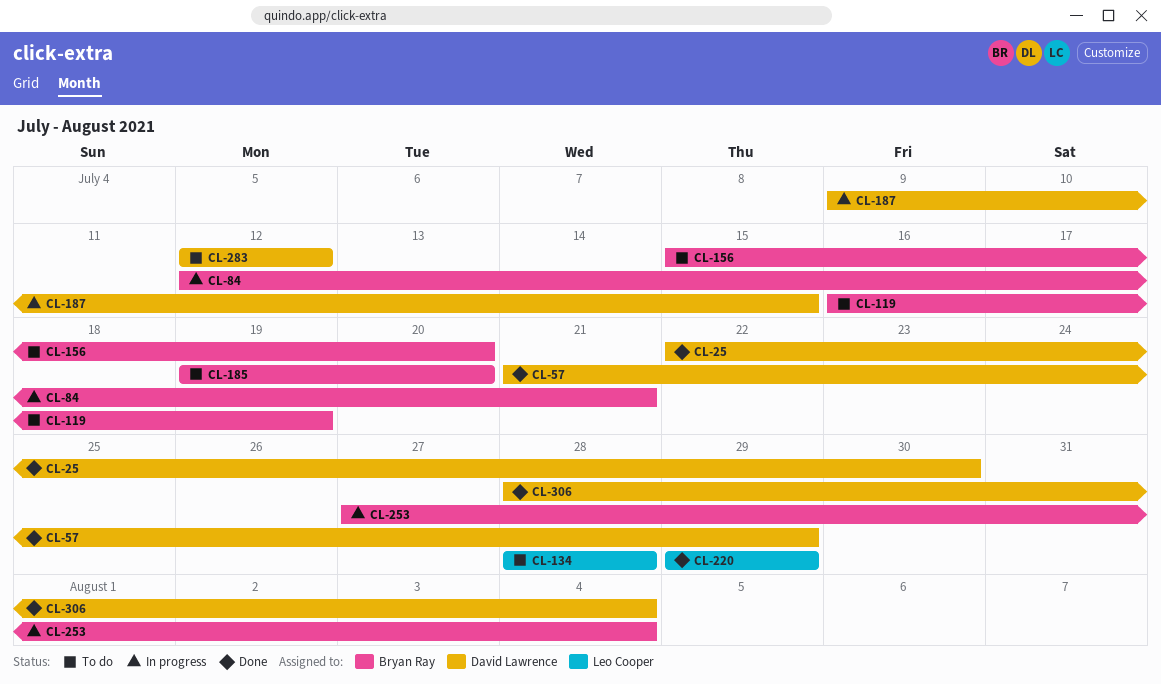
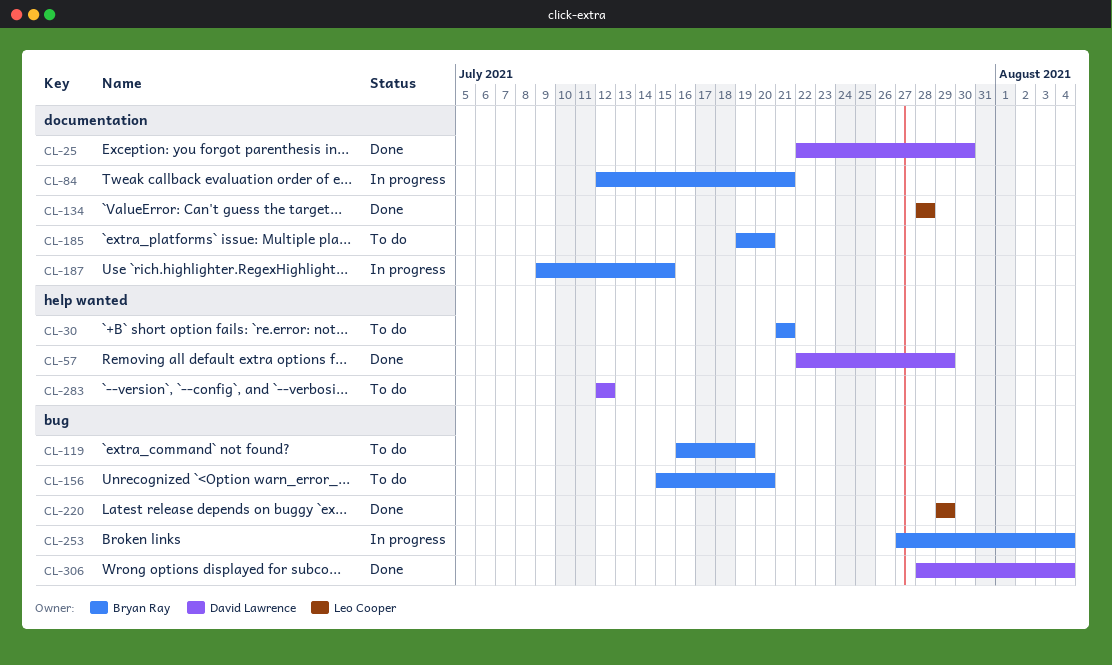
CL-30: none -> present
CL-57, start: Jul 21 -> Jul 22
CL-134, status: To do -> Done
CL-187, owner: David Lawrence -> Bryan Ray

